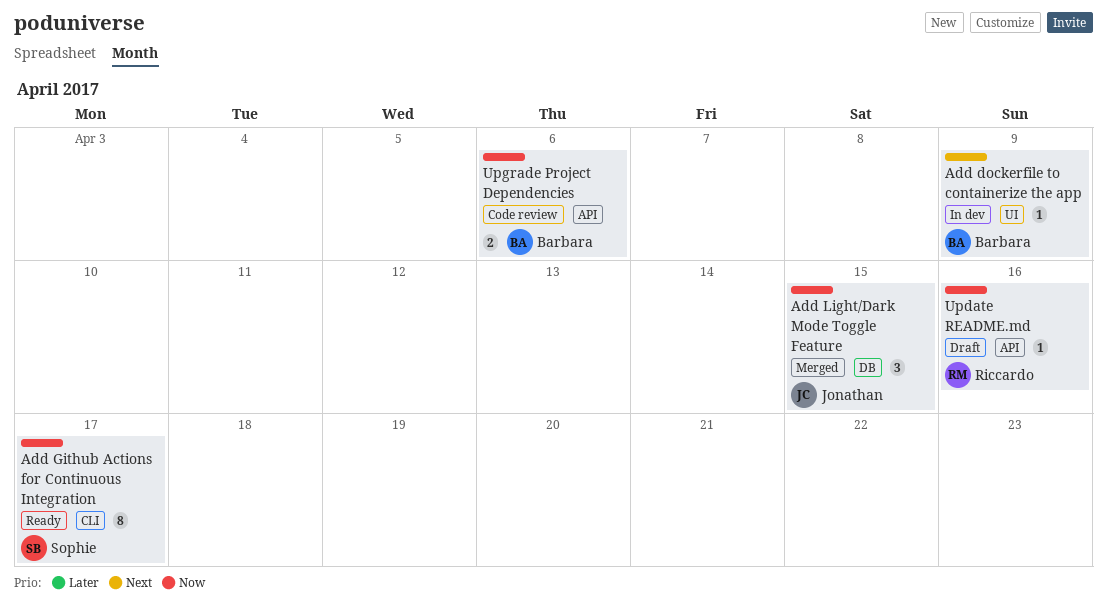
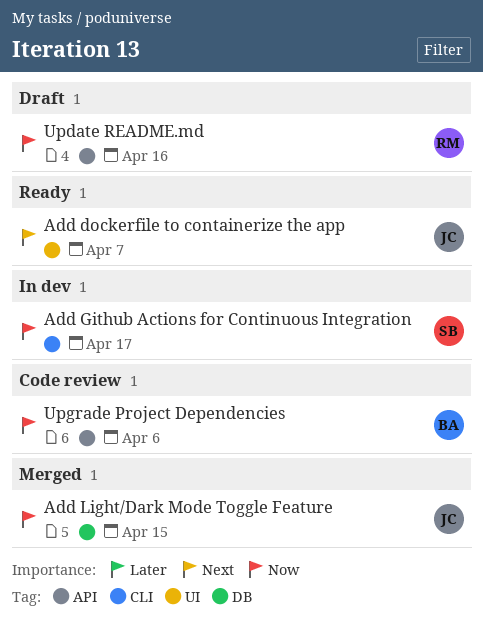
Add dockerfile to containerize the app, status: In dev -> Ready
Add dockerfile to containerize the app, owner: Barbara -> Jonathan
Add dockerfile to containerize the app, due: Apr 9 -> Apr 7
Add Github Actions for Continuous Integration, status: Ready -> In dev

